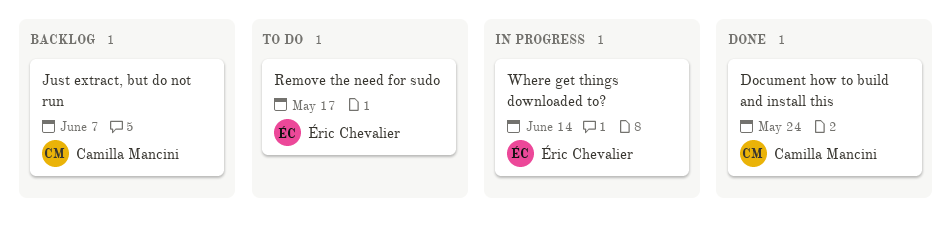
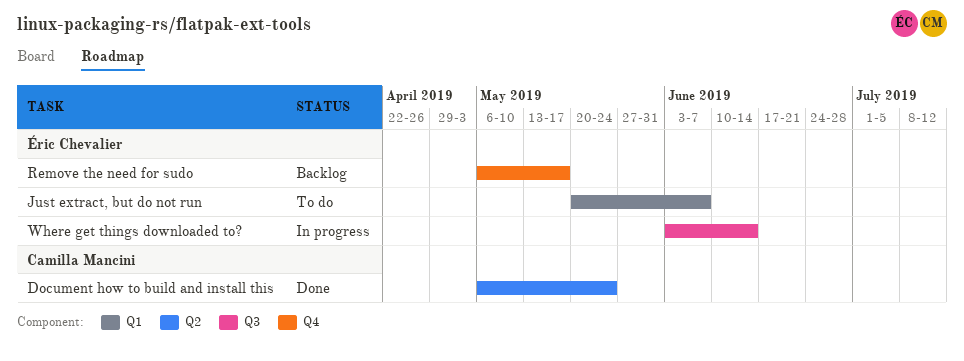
Just extract, but do not run, status: Backlog -> To do
Just extract, but do not run, owner: Camilla Mancini -> Éric Chevalier
Remove the need for sudo, status: To do -> Backlog

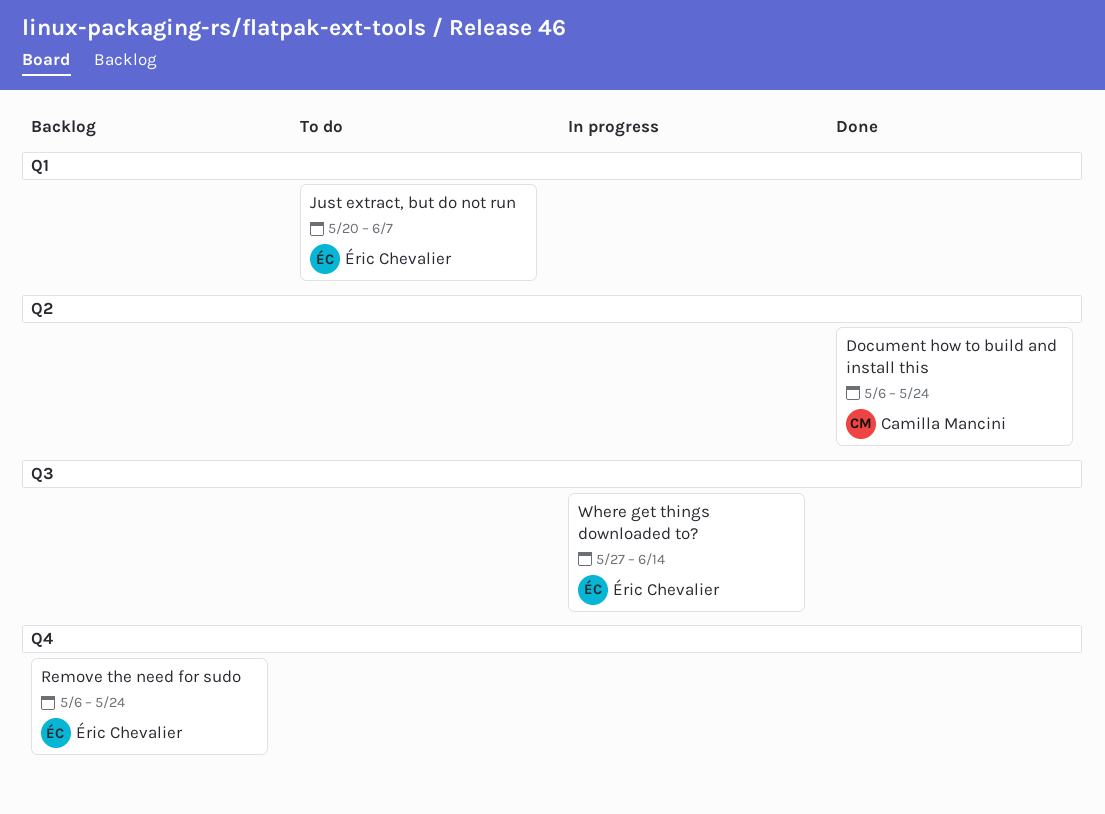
Remove the need for sudo, due: May 17 -> May 24
Where get things downloaded to?, start: Jun 3 -> May 27

